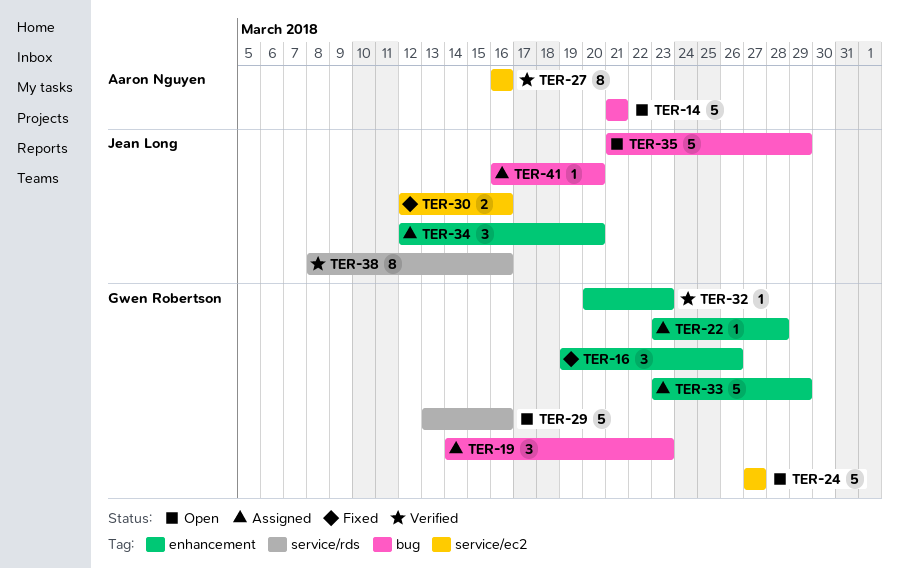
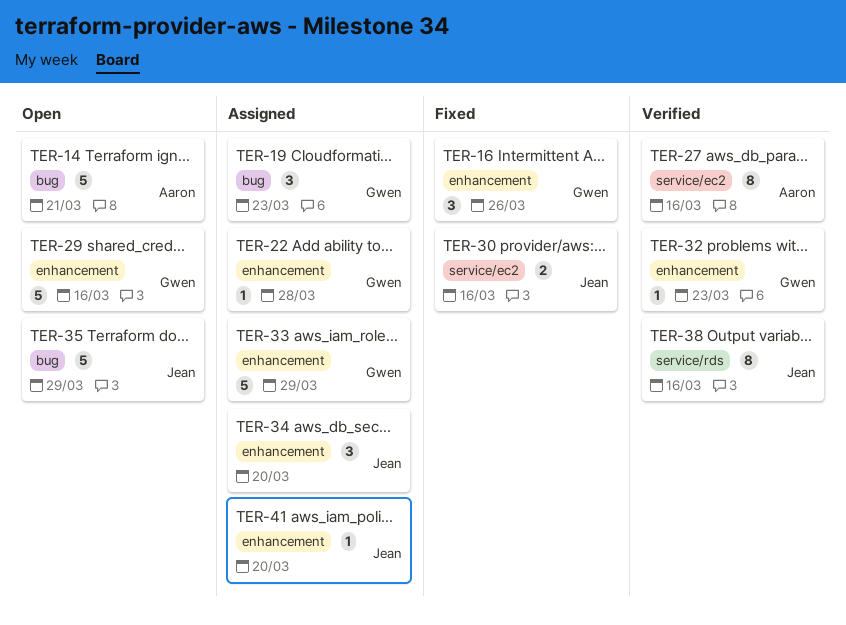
TER-24: present -> none
TER-29, label: service/rds -> enhancement
TER-41, label: bug -> enhancement

